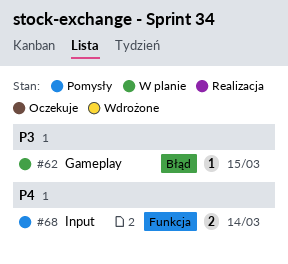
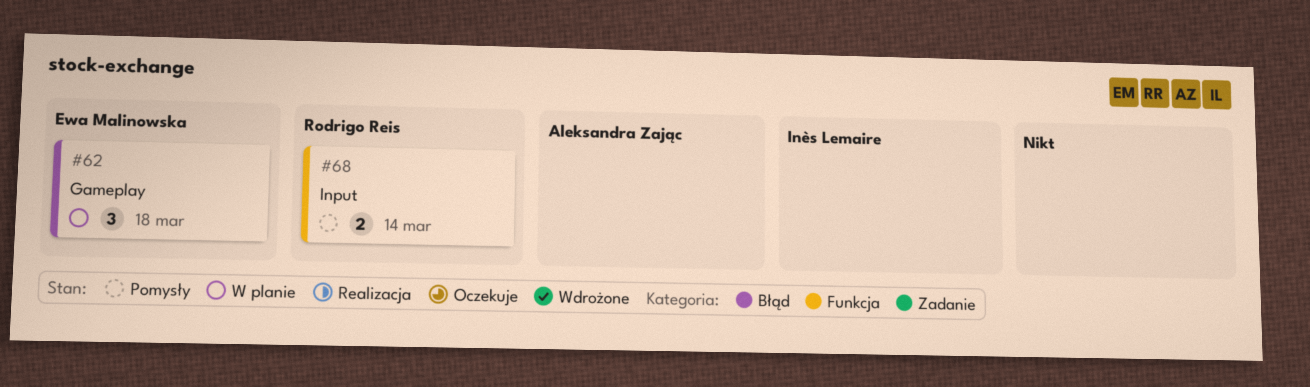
#62, estimate: 1 -> 3
#62, due: Mar 15 -> Mar 18

